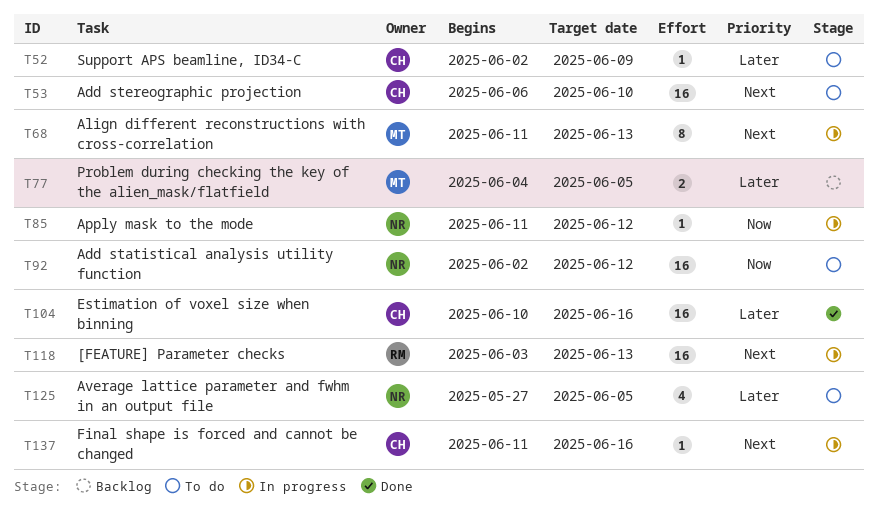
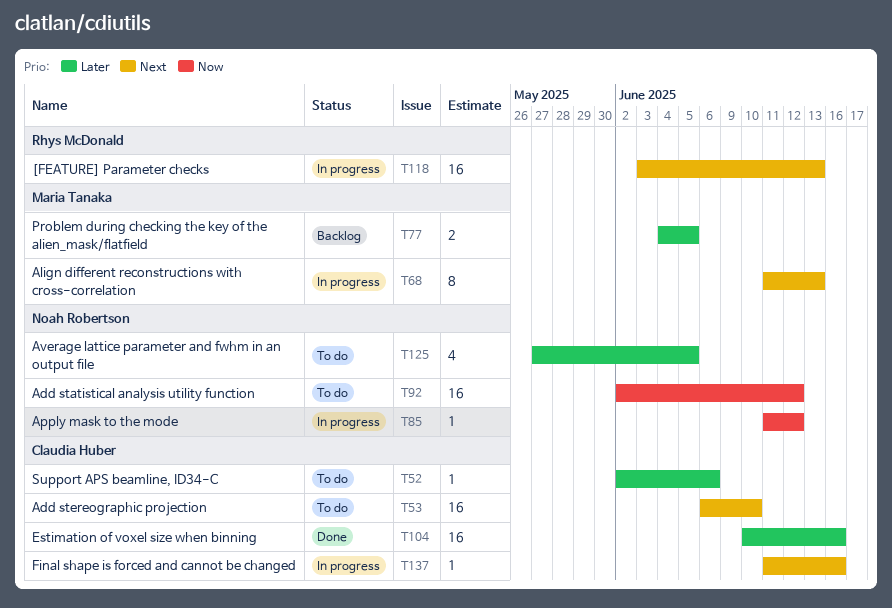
T52, due: Jun 9 -> Jun 6

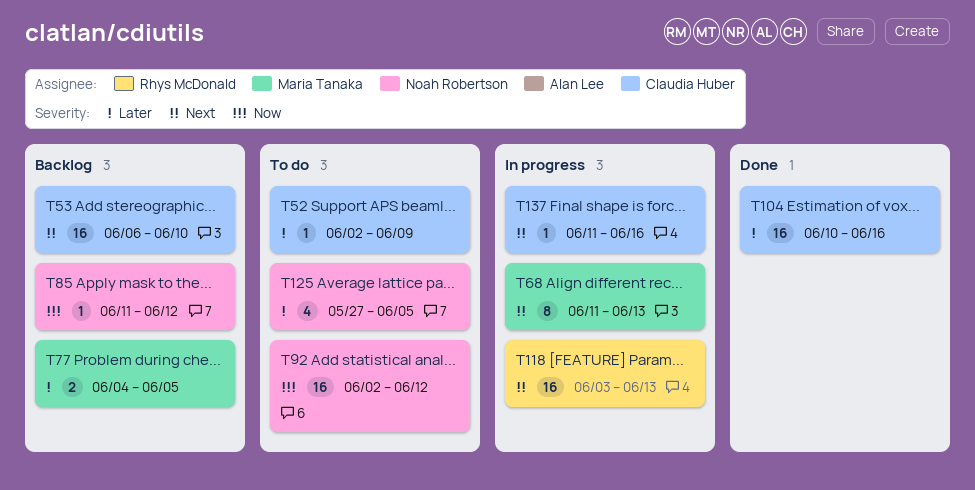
T52, due: Jun 6 -> Jun 9
T53, status: To do -> Backlog
T85, status: In progress -> Backlog

